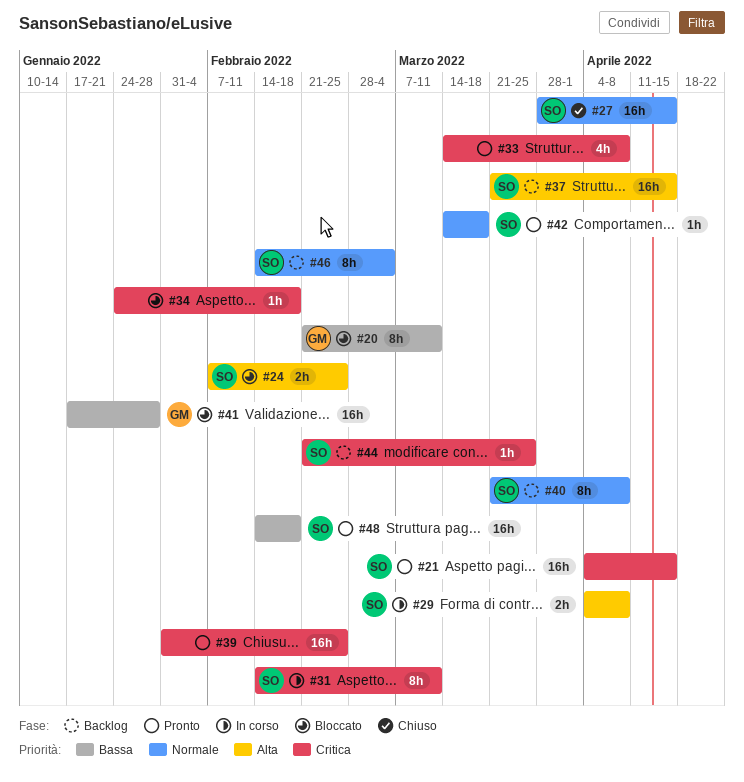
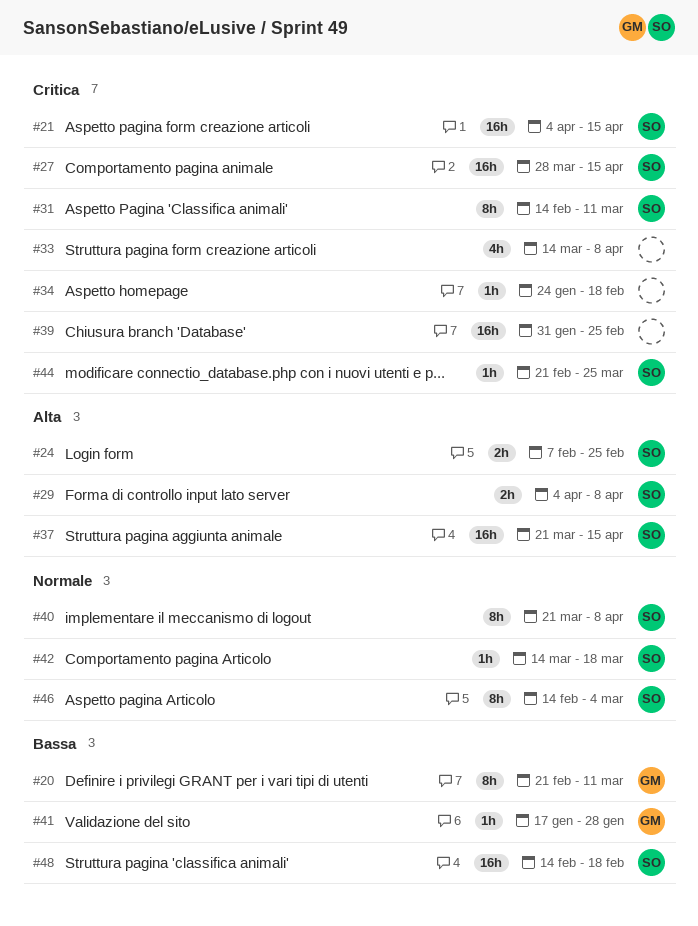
#27, priority: Normale -> Critica
#41, estimate: 16h -> 1h

